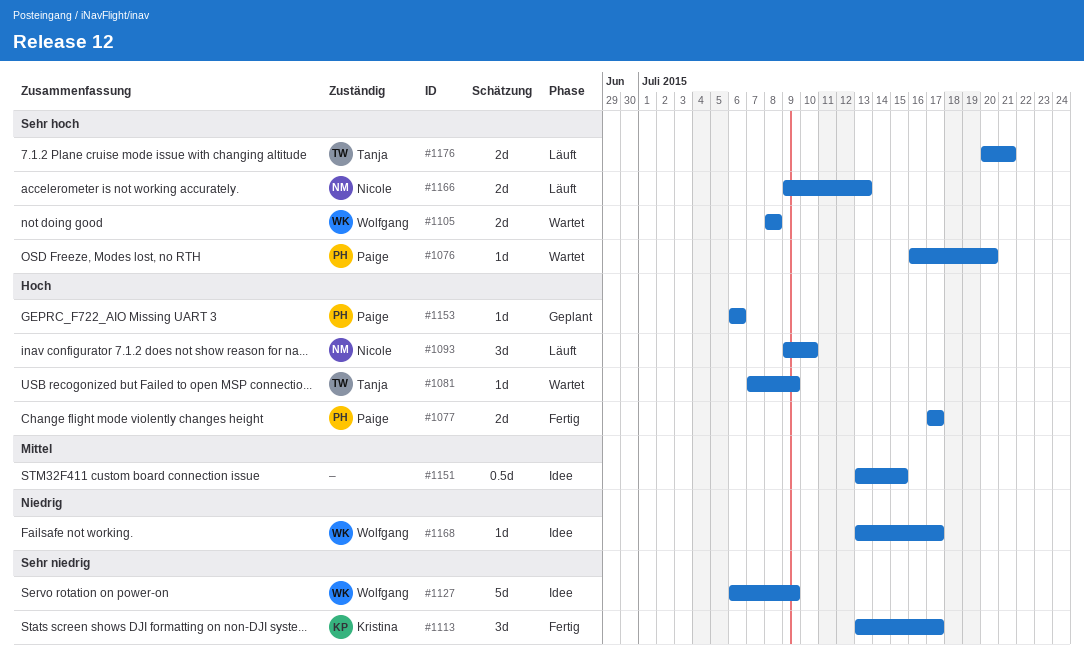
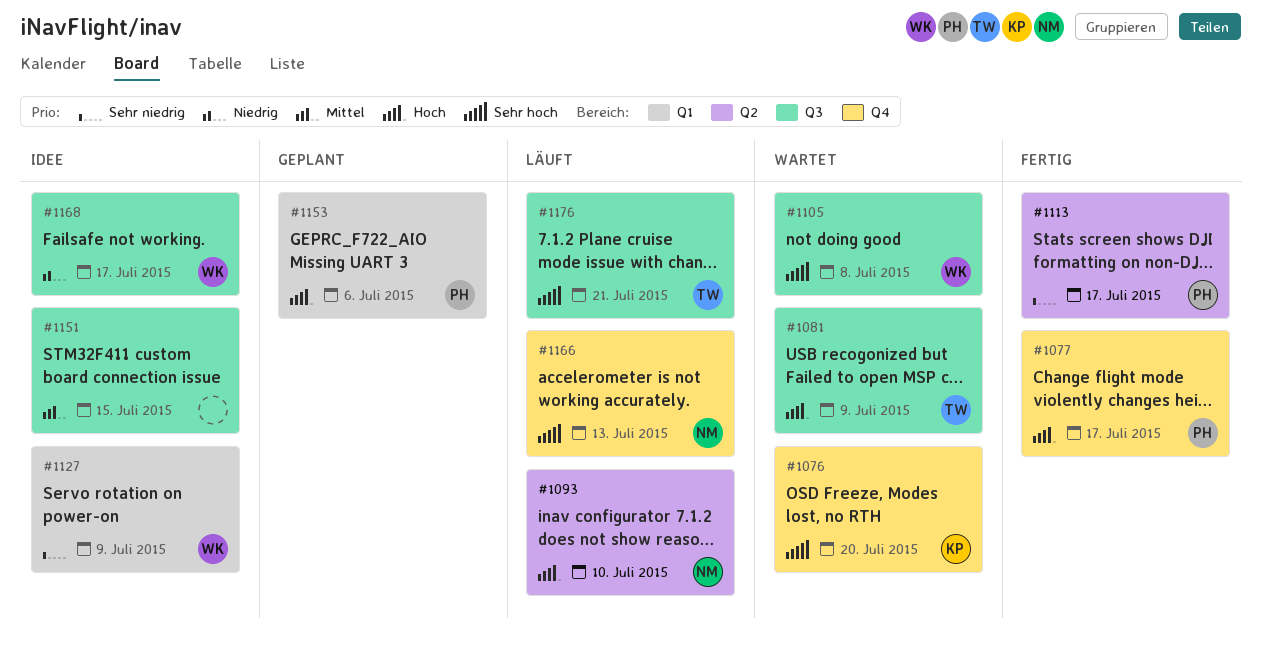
#1076, owner: Paige -> Kristina
#1113, owner: Kristina -> Paige

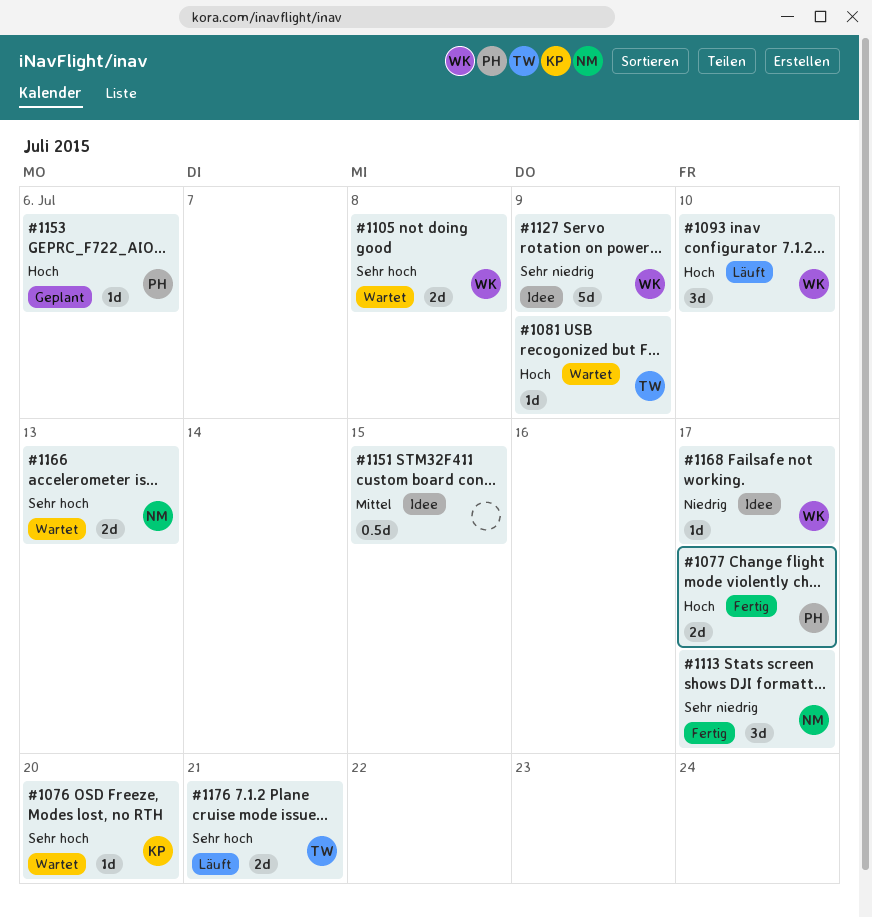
#1093, owner: NM -> WK
#1113, owner: PH -> NM
#1166, status: Läuft -> Wartet

